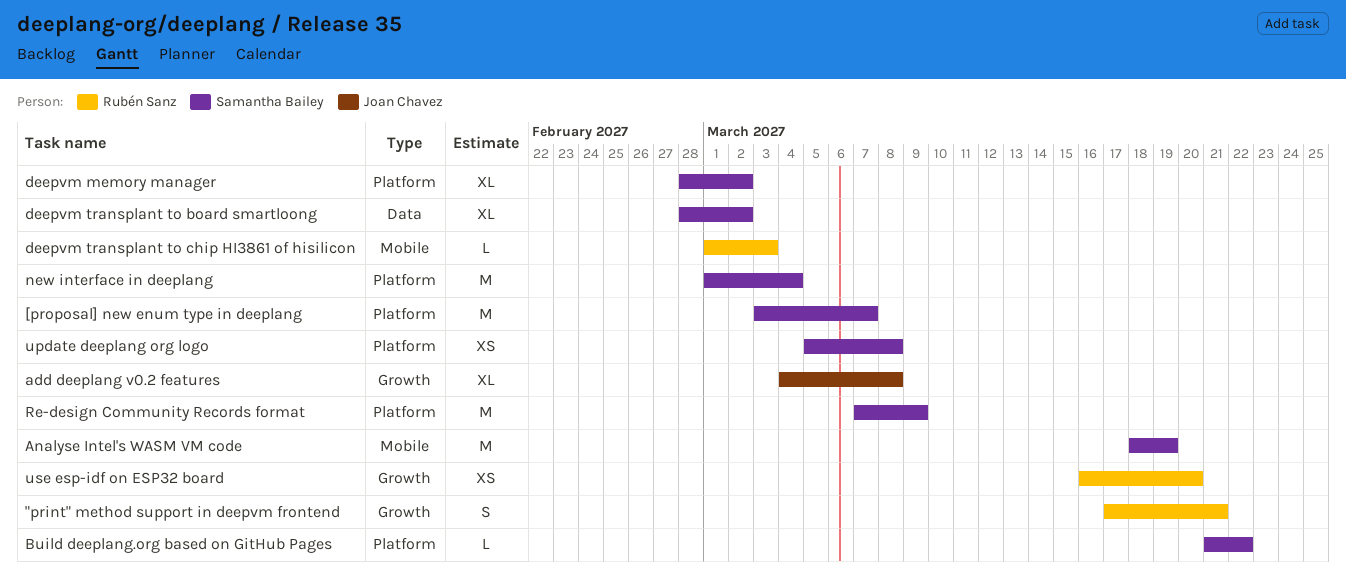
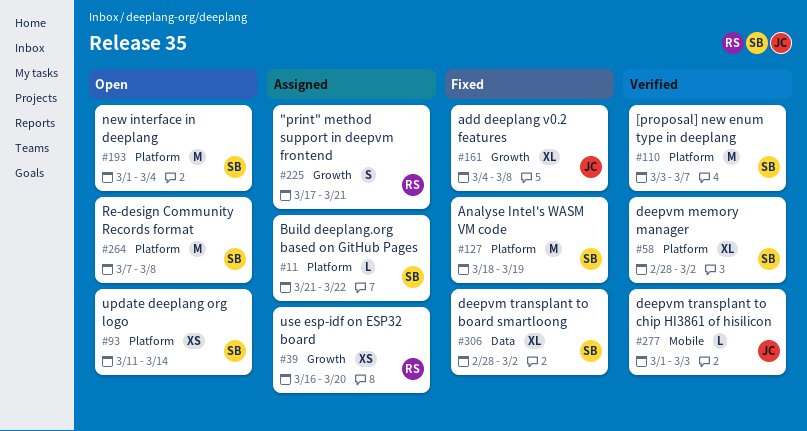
Analyse Intel's WASM VM code, label: Mobile -> Platform
deepvm transplant to chip HI3861 of hisilicon, owner: Rubén Sanz -> Joan Chavez
Re-design Community Records format, due: Mar 9 -> Mar 8
update deeplang org logo, start: Mar 5 -> Mar 11
update deeplang org logo, due: Mar 8 -> Mar 14

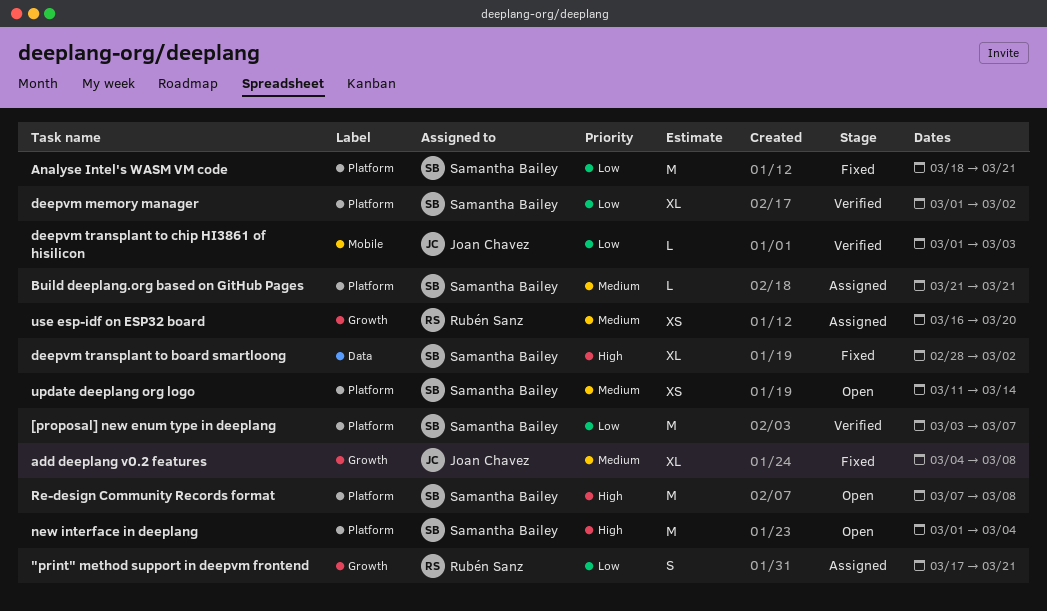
Analyse Intel's WASM VM code, due: Mar 19 -> Mar 21
Build deeplang.org based on GitHub Pages, due: Mar 22 -> Mar 21
deepvm memory manager, start: Feb 28 -> Mar 1

